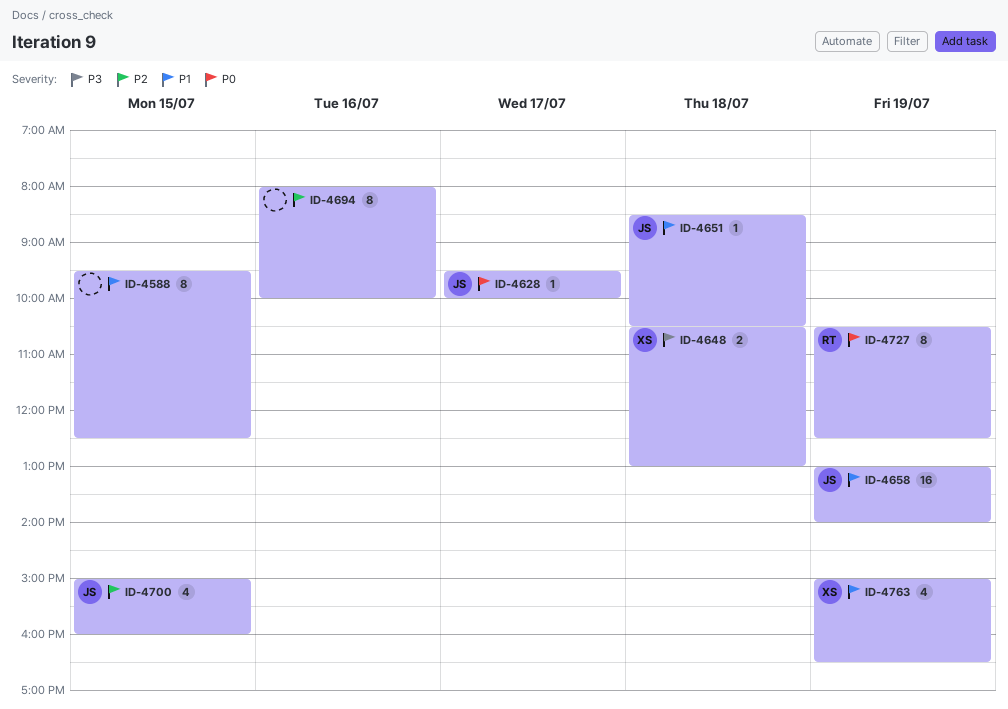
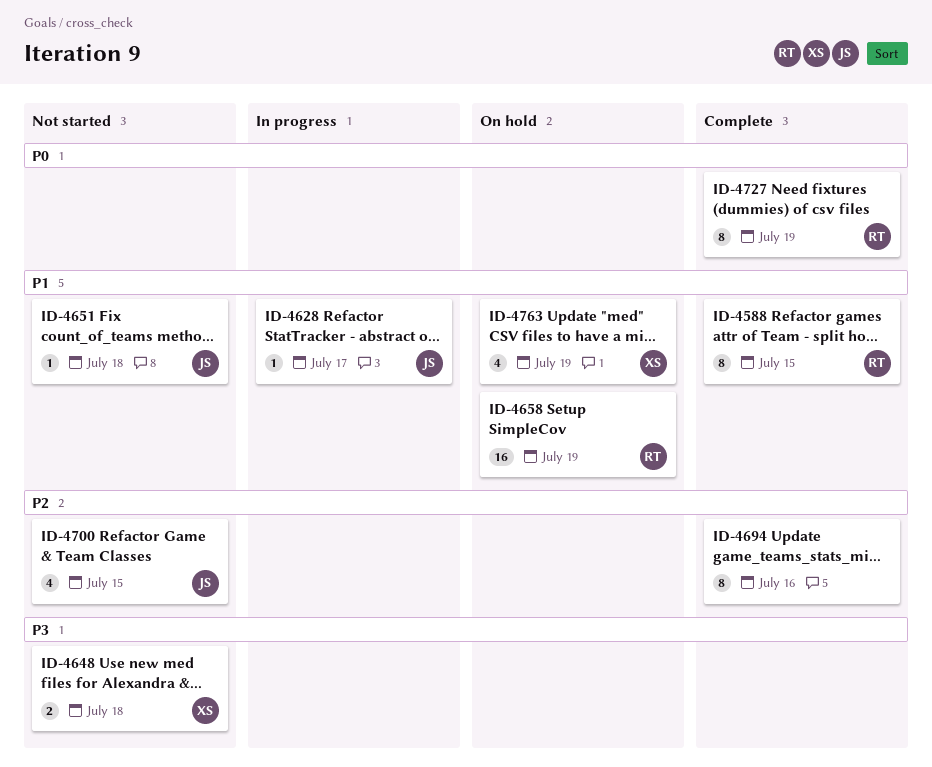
ID-4588, owner: none -> RT
ID-4628, priority: P0 -> P1
ID-4658, owner: JS -> RT

